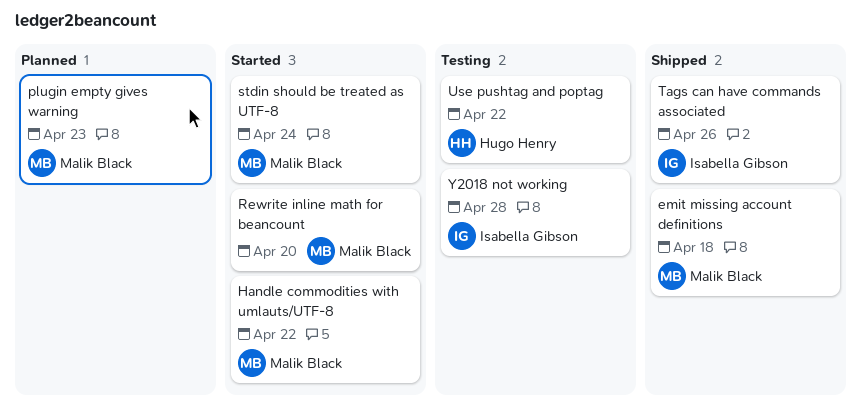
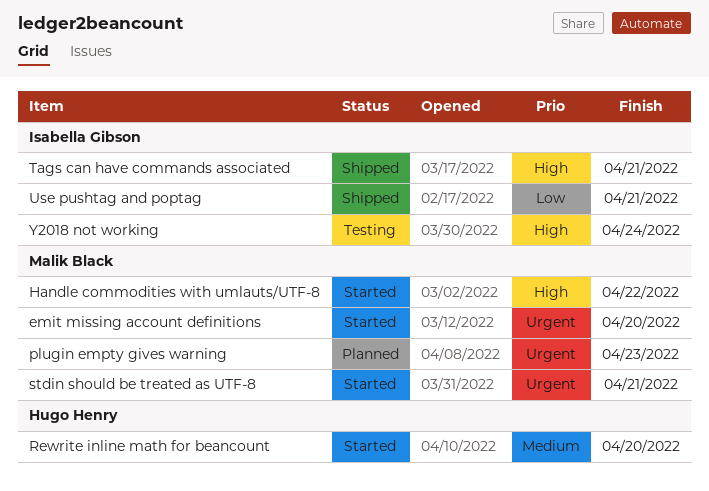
emit missing account definitions, status: Shipped -> Started
emit missing account definitions, due: Apr 18 -> Apr 20
Rewrite inline math for beancount, owner: Malik Black -> Hugo Henry
stdin should be treated as UTF-8, due: Apr 24 -> Apr 21
Tags can have commands associated, due: Apr 26 -> Apr 21
Use pushtag and poptag, status: Testing -> Shipped
Use pushtag and poptag, owner: Hugo Henry -> Isabella Gibson
Use pushtag and poptag, due: Apr 22 -> Apr 21
Y2018 not working, due: Apr 28 -> Apr 24

